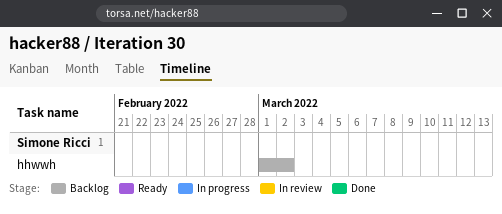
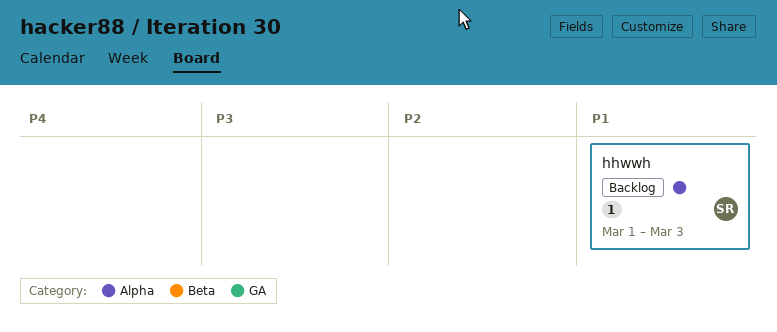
hhwwh, due: Mar 2 -> Mar 3

